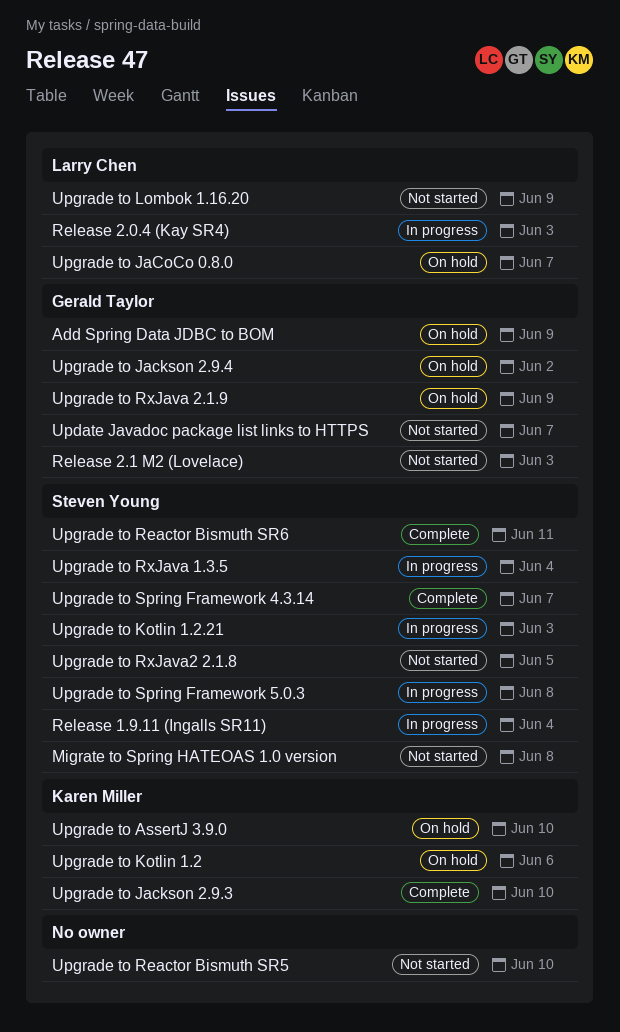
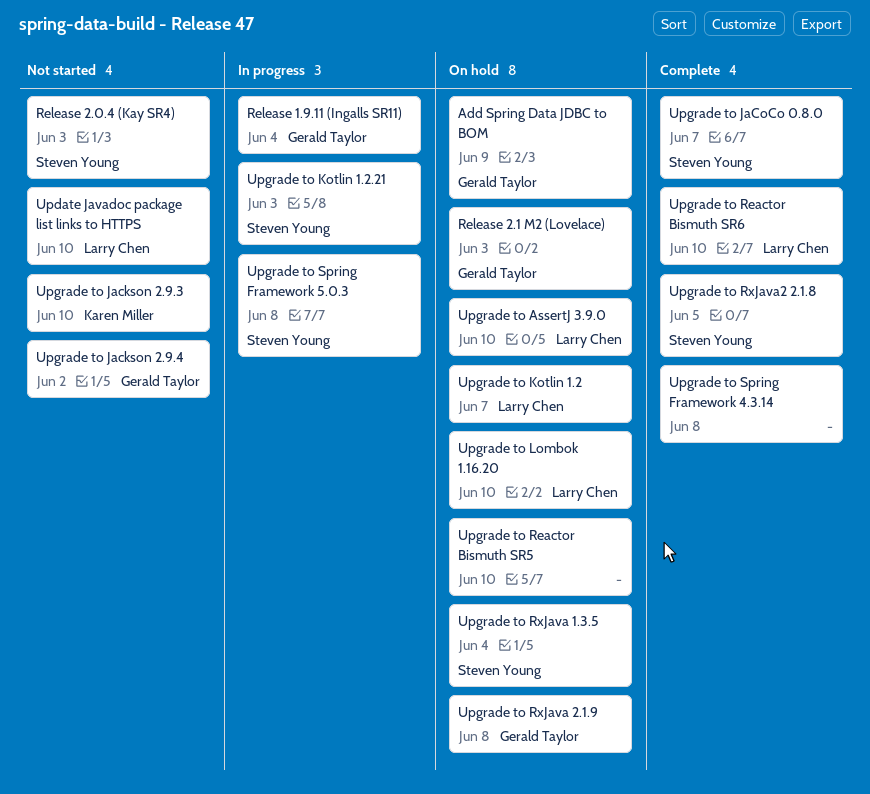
Migrate to Spring HATEOAS 1.0 version: present -> none
Release 1.9.11 (Ingalls SR11), owner: Steven Young -> Gerald Taylor
Release 2.0.4 (Kay SR4), status: In progress -> Not started
Release 2.0.4 (Kay SR4), owner: Larry Chen -> Steven Young
Release 2.1 M2 (Lovelace), status: Not started -> On hold
Update Javadoc package list links to HTTPS, owner: Gerald Taylor -> Larry Chen
Update Javadoc package list links to HTTPS, due: Jun 7 -> Jun 10
Upgrade to AssertJ 3.9.0, owner: Karen Miller -> Larry Chen
Upgrade to Jackson 2.9.3, status: Complete -> Not started
Upgrade to Jackson 2.9.4, status: On hold -> Not started
Upgrade to JaCoCo 0.8.0, status: On hold -> Complete
Upgrade to JaCoCo 0.8.0, owner: Larry Chen -> Steven Young
Upgrade to Kotlin 1.2, owner: Karen Miller -> Larry Chen
Upgrade to Kotlin 1.2, due: Jun 6 -> Jun 7
Upgrade to Lombok 1.16.20, status: Not started -> On hold
Upgrade to Lombok 1.16.20, due: Jun 9 -> Jun 10
Upgrade to Reactor Bismuth SR5, status: Not started -> On hold
Upgrade to Reactor Bismuth SR6, owner: Steven Young -> Larry Chen
Upgrade to Reactor Bismuth SR6, due: Jun 11 -> Jun 10
Upgrade to RxJava 1.3.5, status: In progress -> On hold
Upgrade to RxJava 2.1.9, due: Jun 9 -> Jun 8
Upgrade to RxJava2 2.1.8, status: Not started -> Complete
Upgrade to Spring Framework 4.3.14, owner: Steven Young -> none
Upgrade to Spring Framework 4.3.14, due: Jun 7 -> Jun 8

